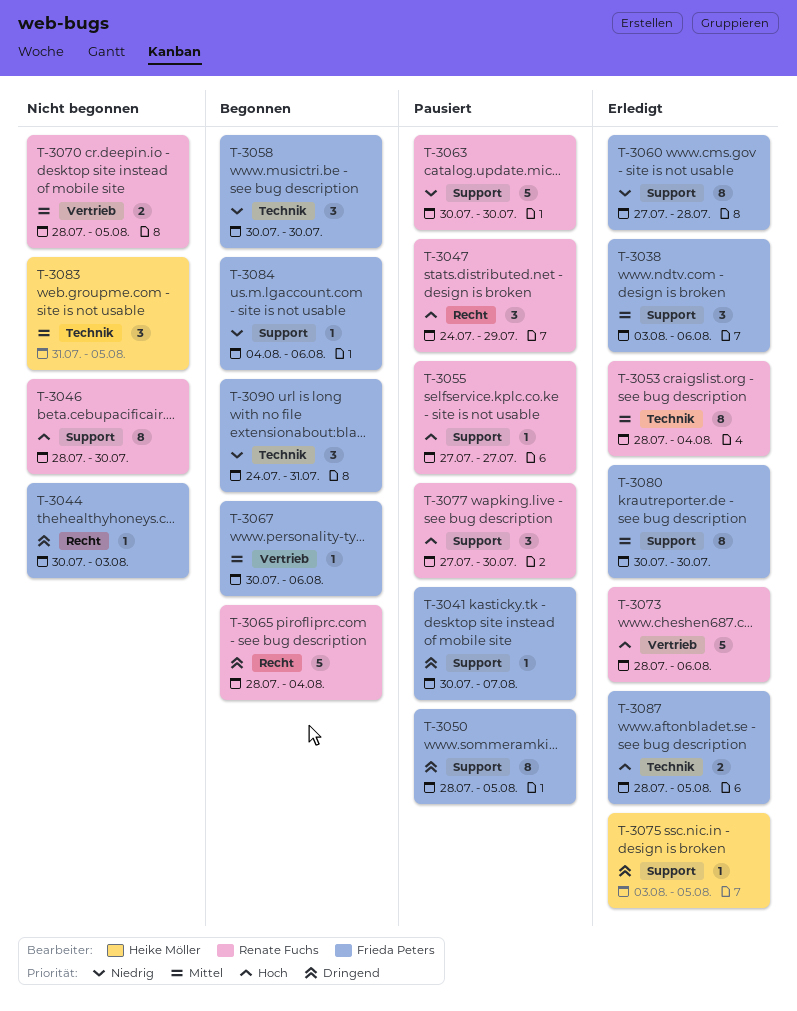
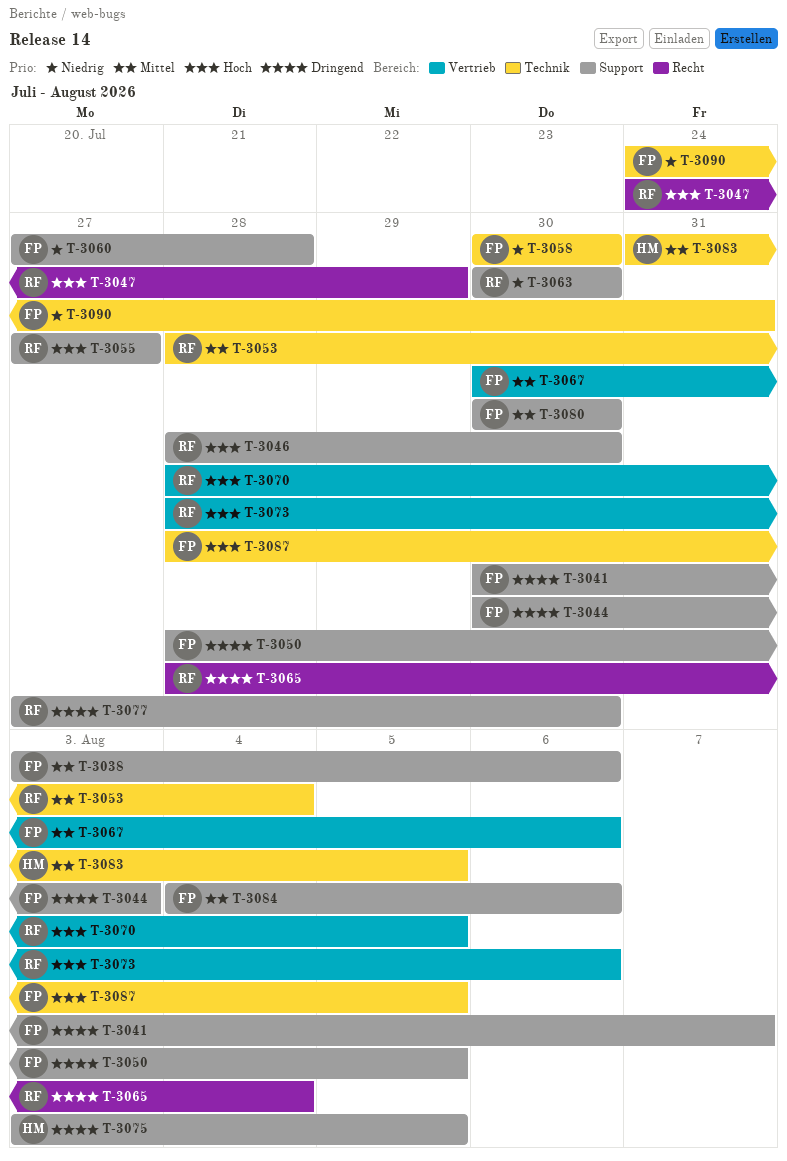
T-3044, label: Recht -> Support
T-3070, priority: Mittel -> Hoch
T-3077, priority: Hoch -> Dringend
T-3084, priority: Niedrig -> Mittel

